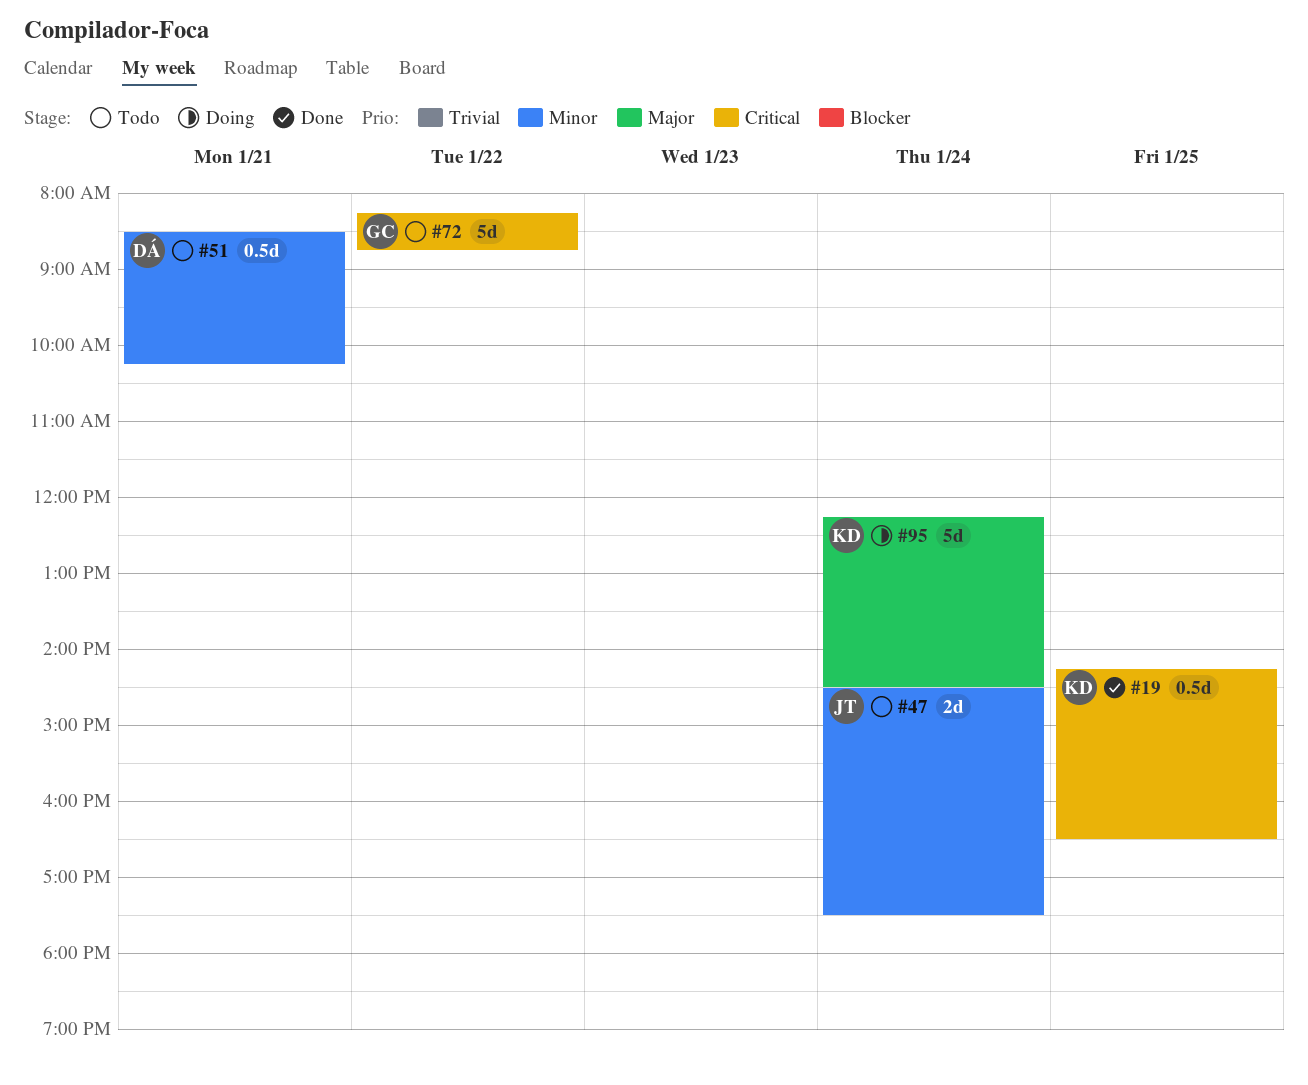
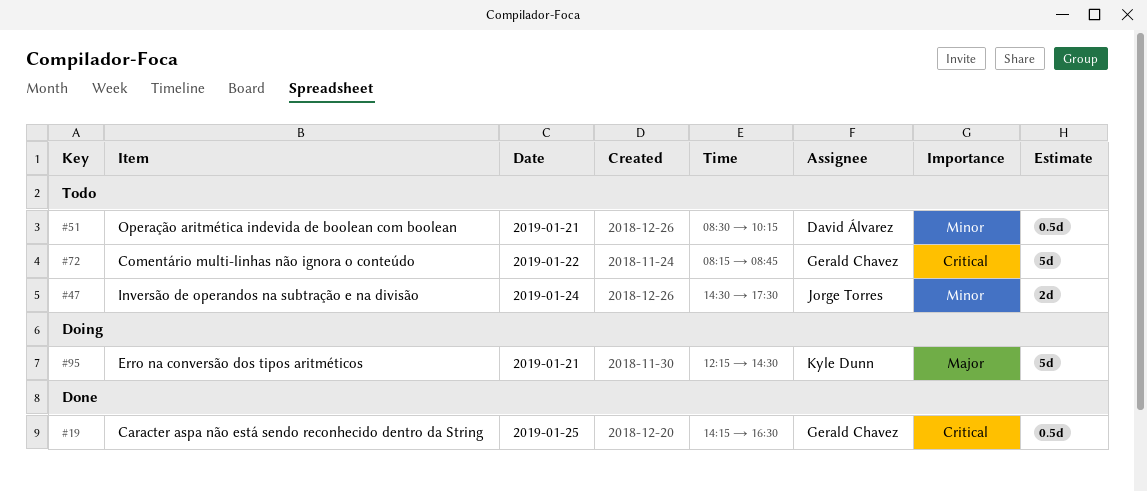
#19, owner: Kyle Dunn -> Gerald Chavez
#95, day: Jan 24 -> Jan 21

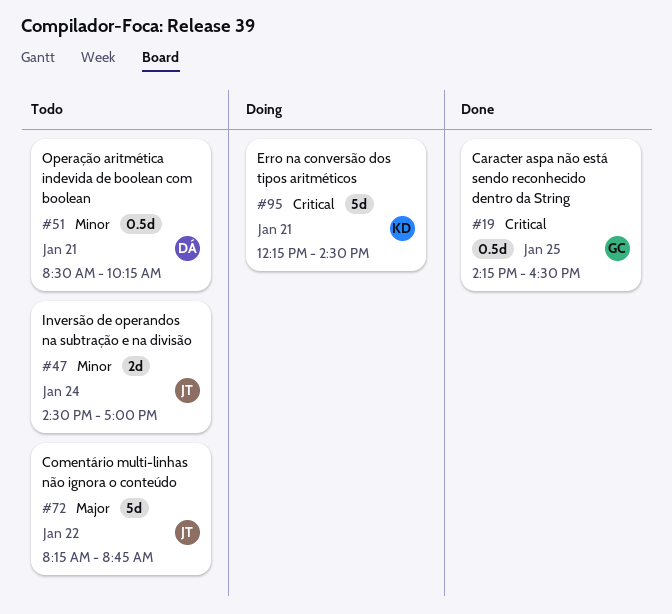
#47, ends: 17:30 -> 17:00
#72, owner: Gerald Chavez -> Jorge Torres
#72, priority: Critical -> Major
#95, priority: Major -> Critical

